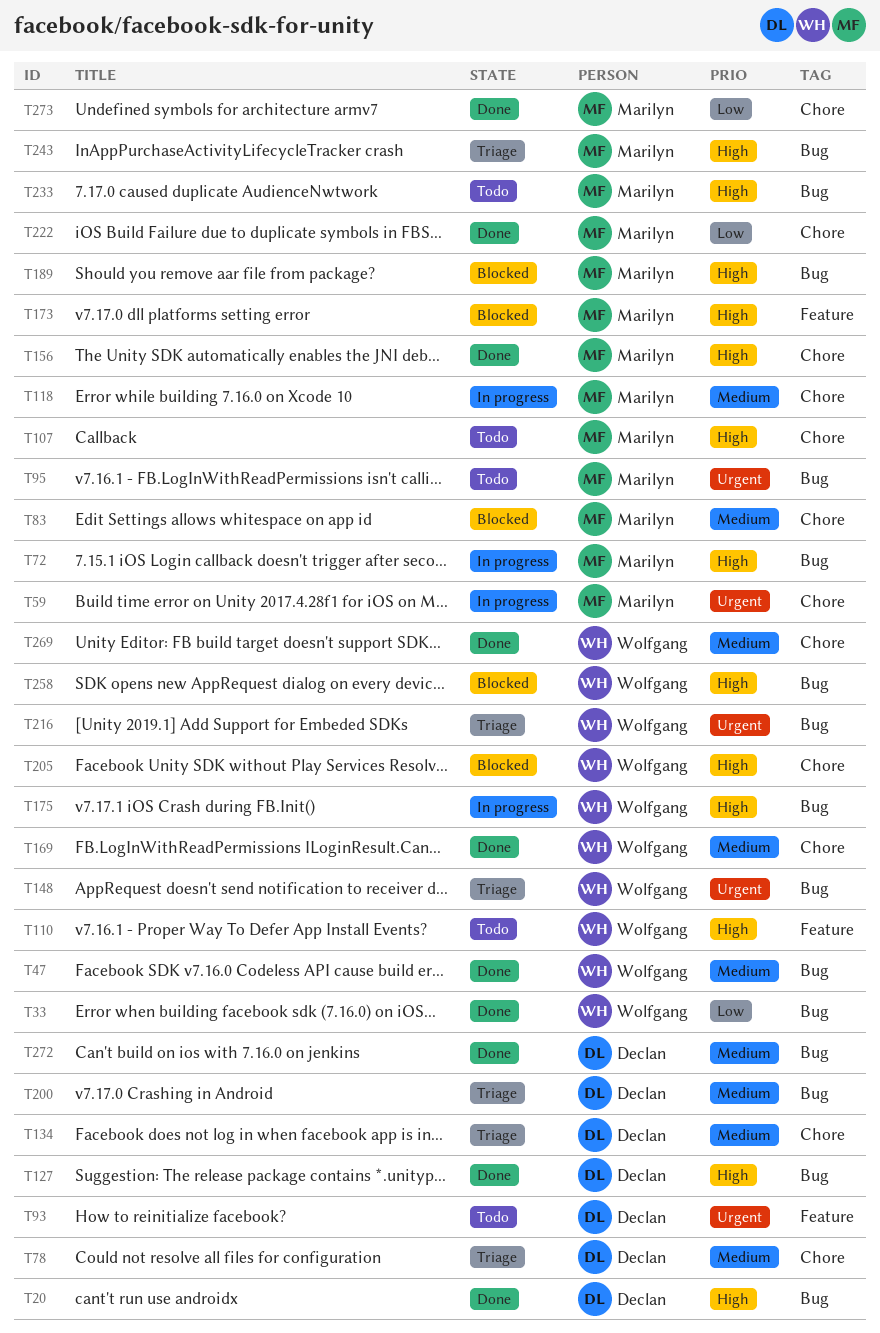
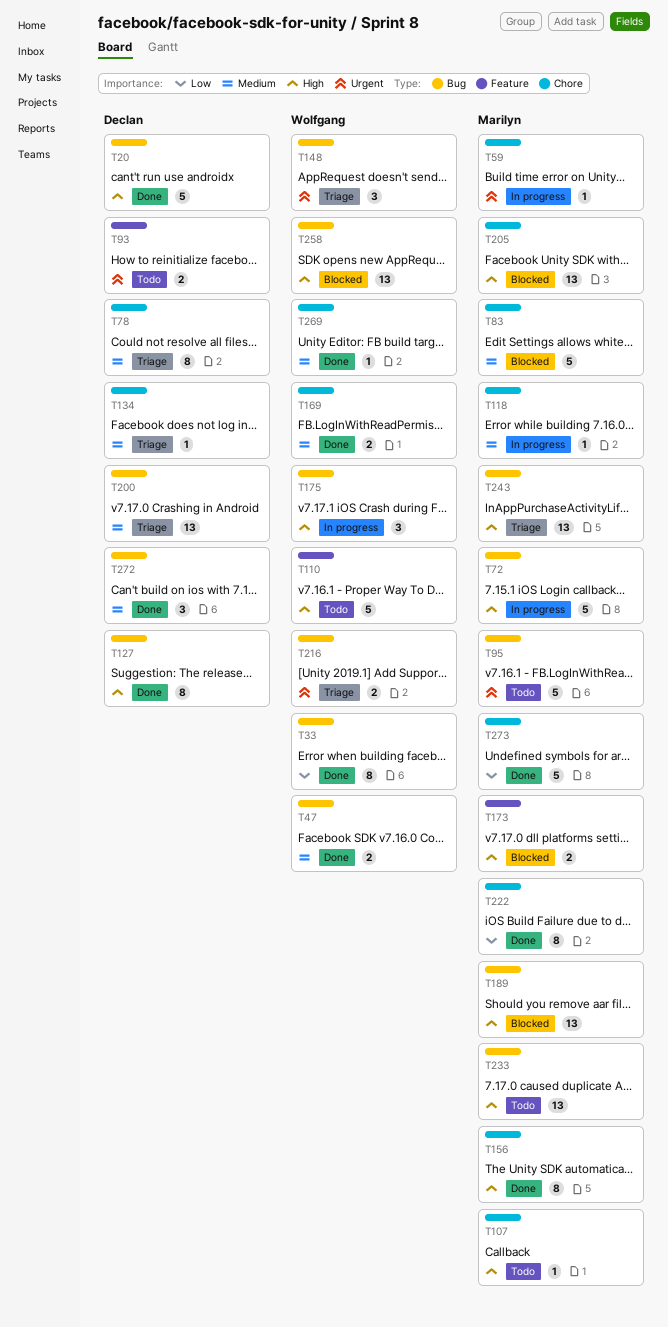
T205, owner: Wolfgang -> Marilyn

